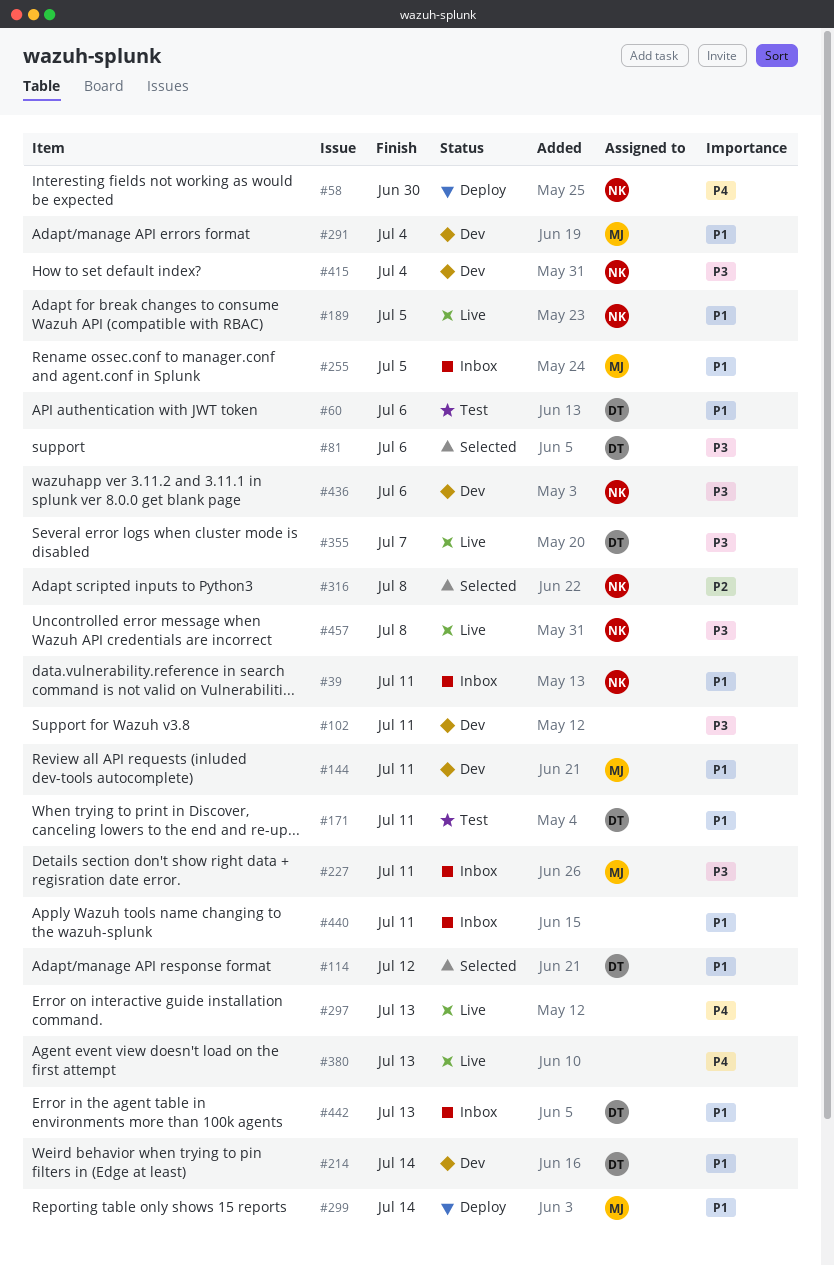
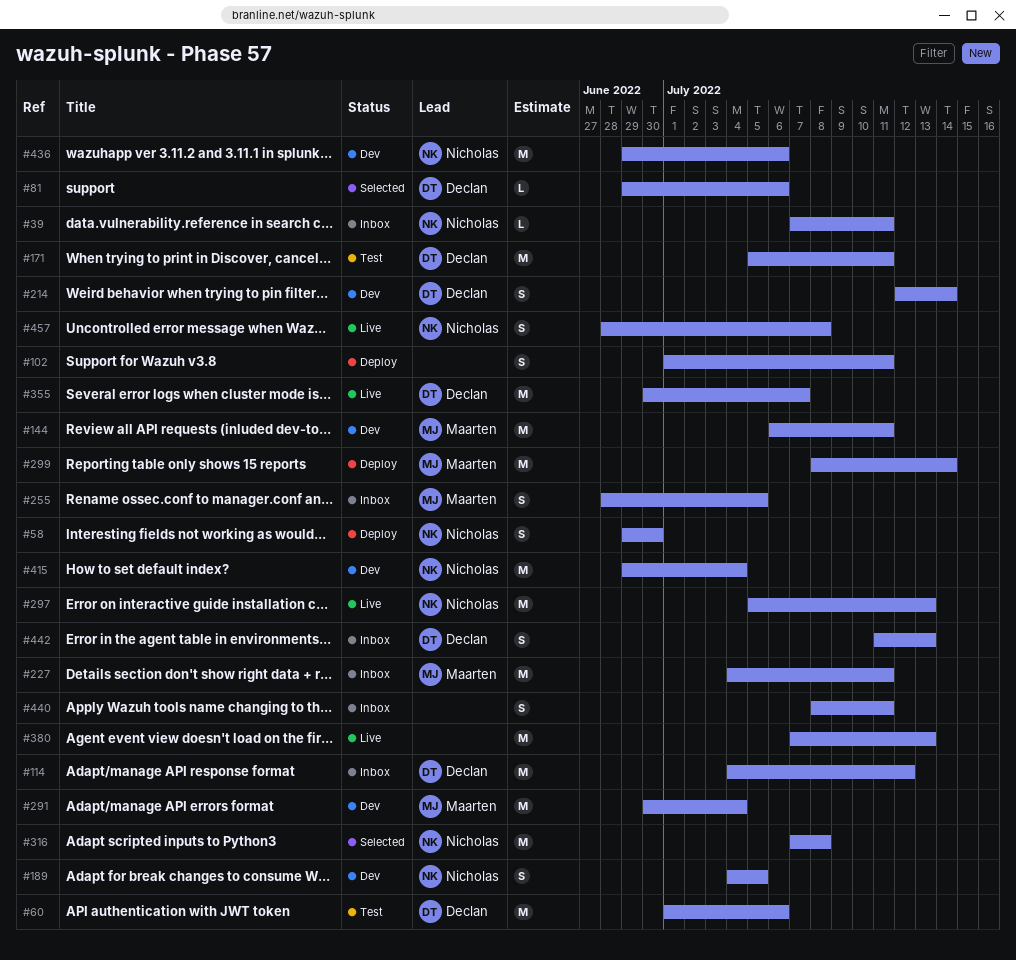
#102, status: Dev -> Deploy
#114, status: Selected -> Inbox
#189, status: Live -> Dev
#297, owner: none -> Nicholas

